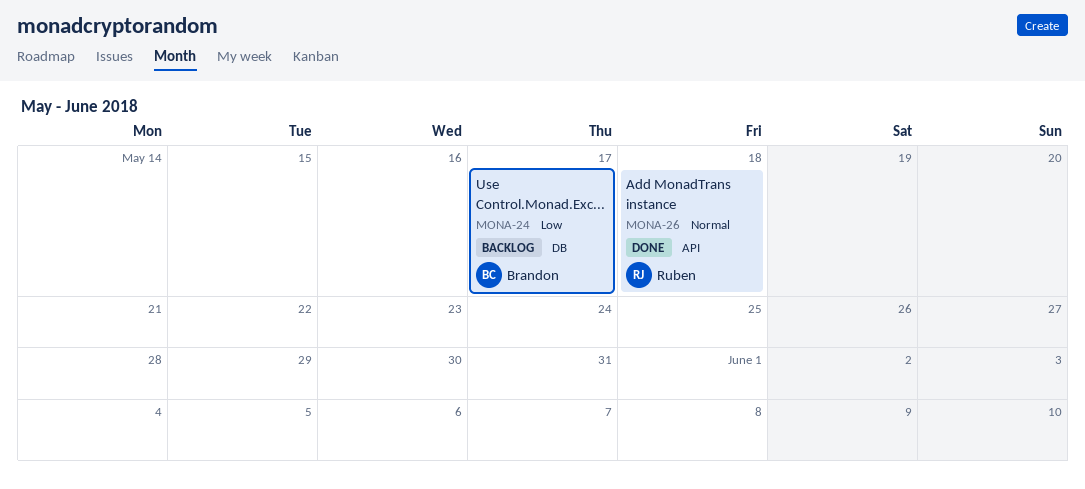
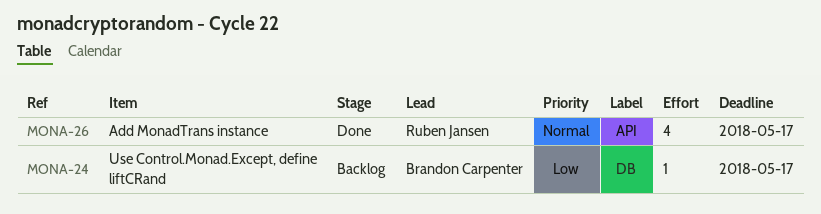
MONA-26, due: May 18 -> May 17

